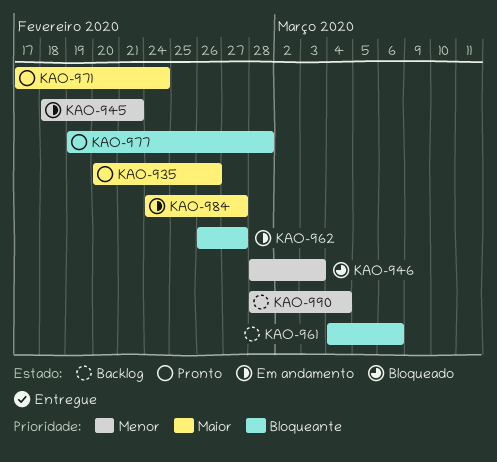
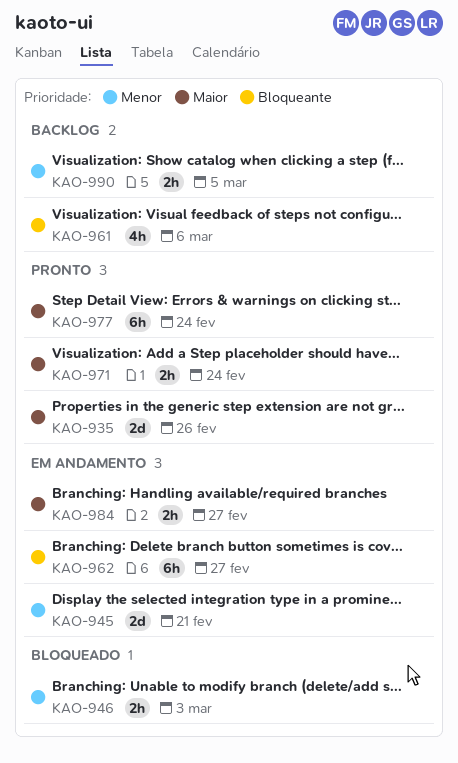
KAO-977, priority: Bloqueante -> Maior
KAO-977, due: Feb 28 -> Feb 24
KAO-990, due: Mar 4 -> Mar 5

